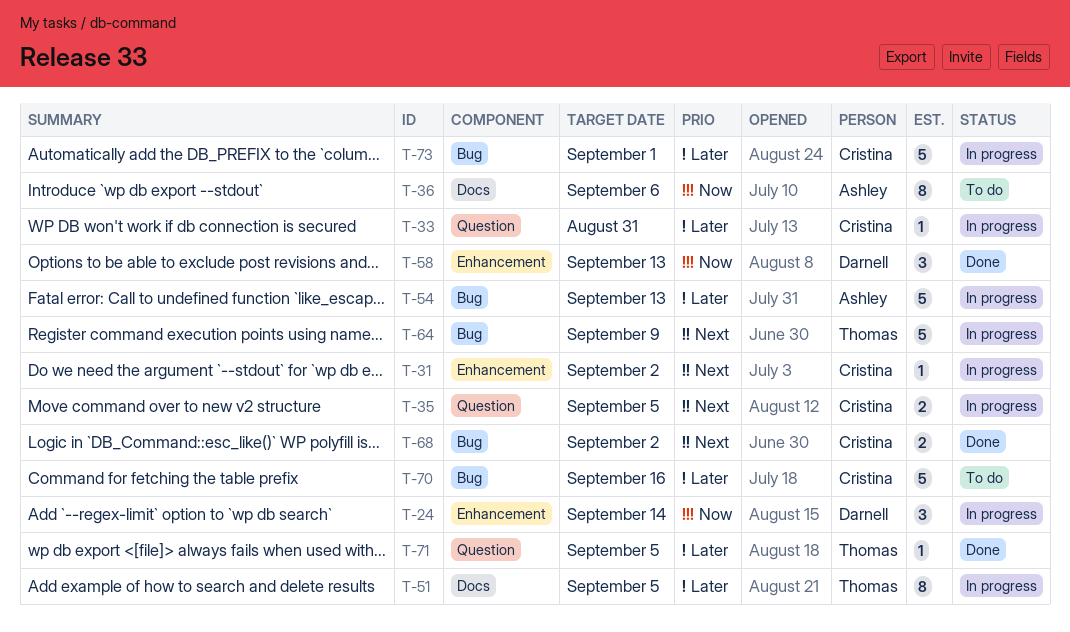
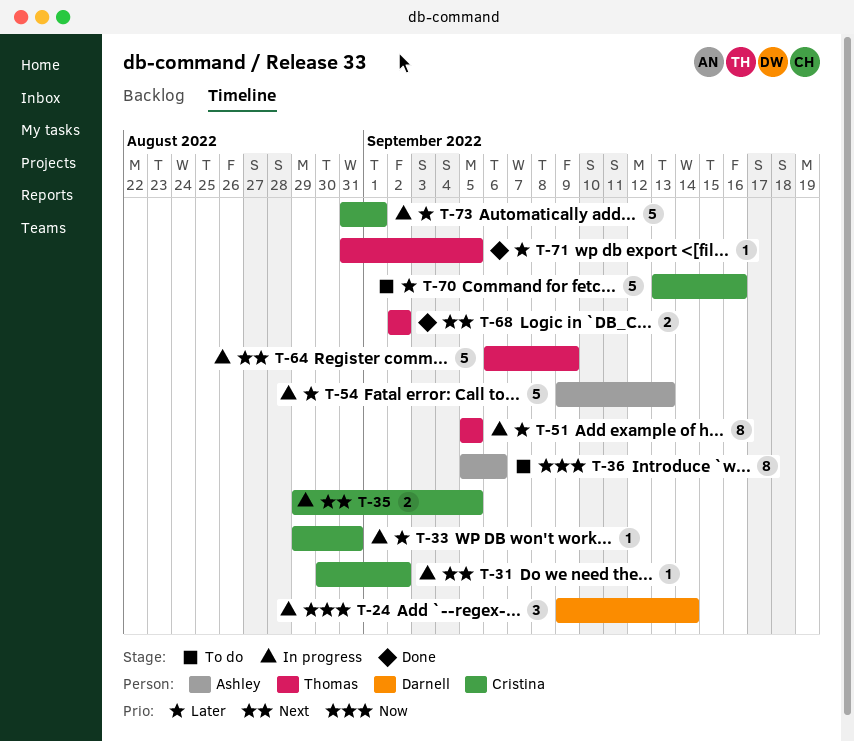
T-58: present -> none
T-68, owner: Cristina -> Thomas

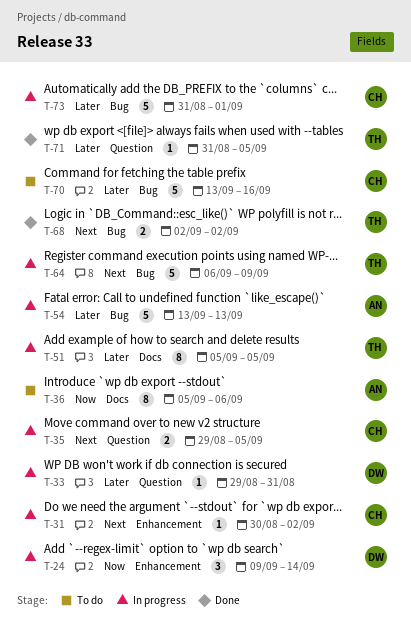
T-33, owner: Cristina -> Darnell
T-54, start: Sep 9 -> Sep 13

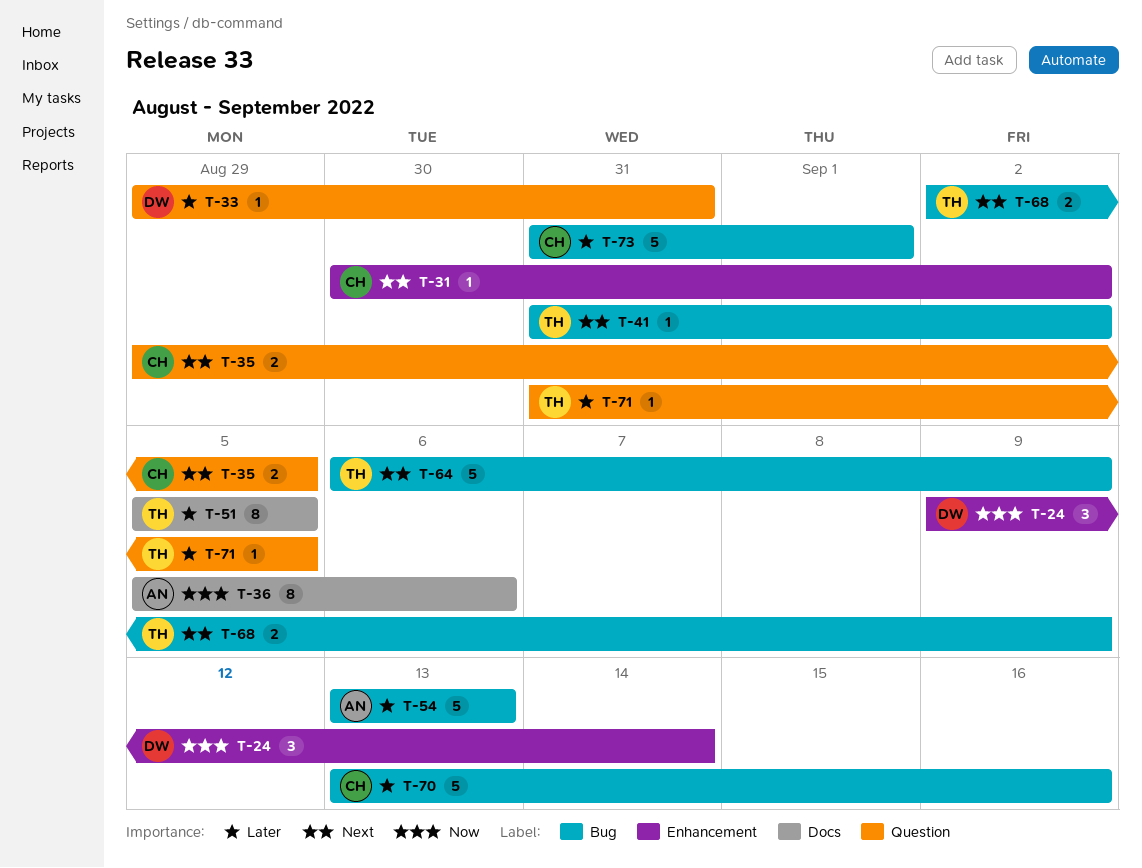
T-41: none -> present
T-68, due: Sep 2 -> Sep 9

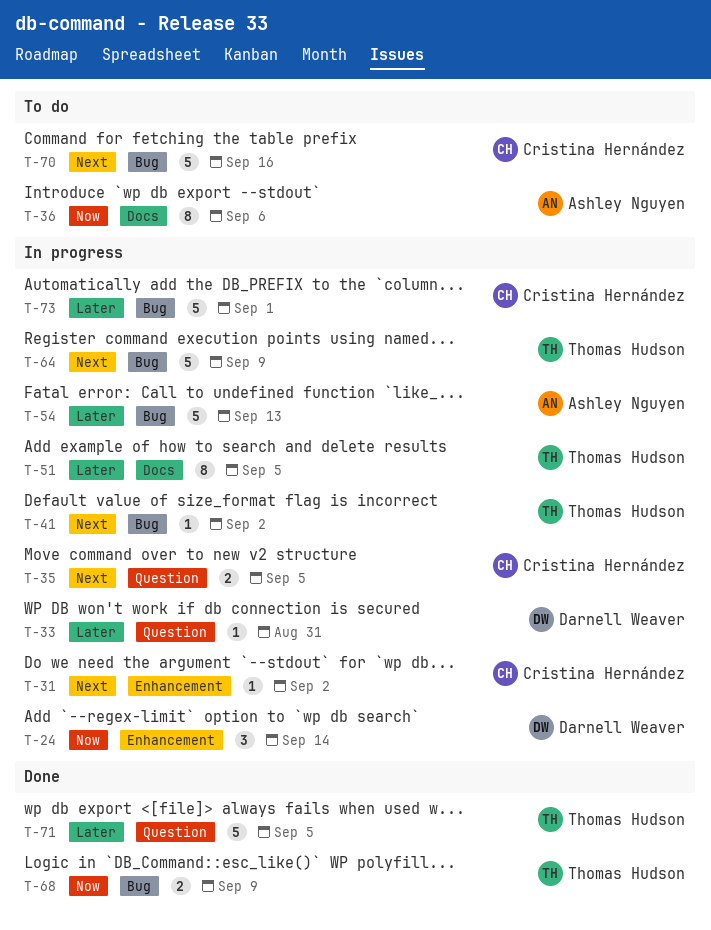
T-68, priority: Next -> Now
T-70, priority: Later -> Next
T-71, estimate: 1 -> 5

